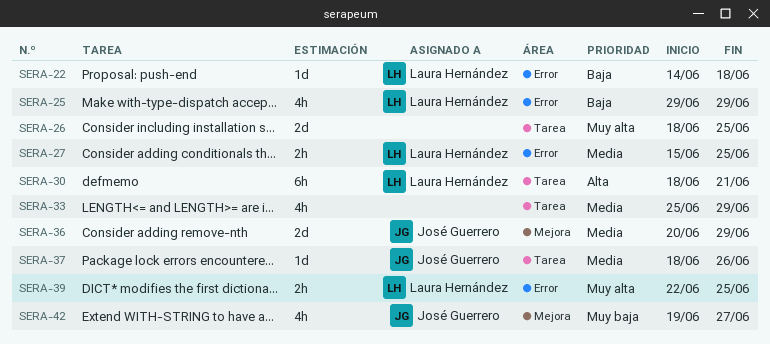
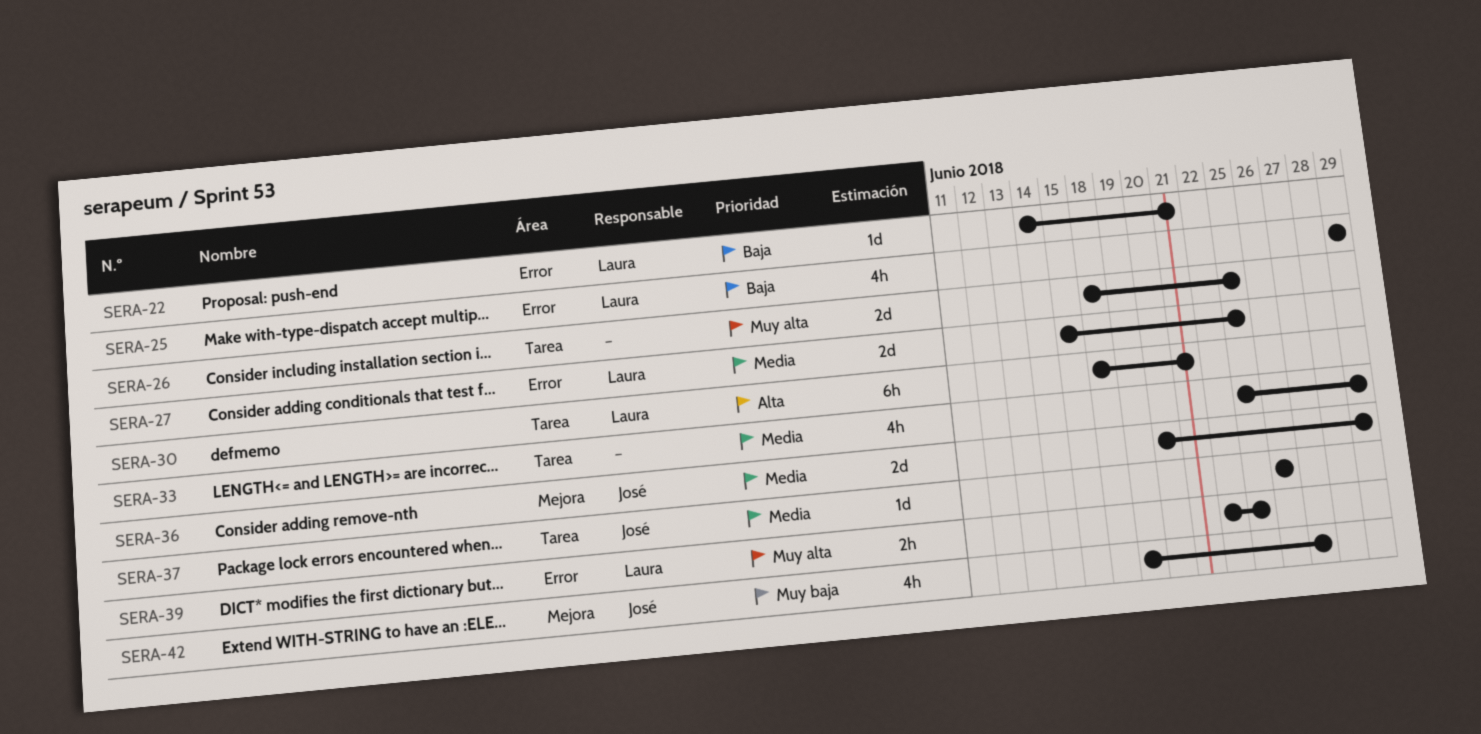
SERA-22, due: Jun 18 -> Jun 21
SERA-27, estimate: 2h -> 2d
SERA-37, start: Jun 18 -> Jun 26

